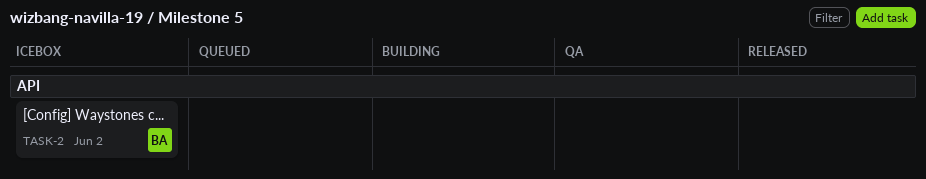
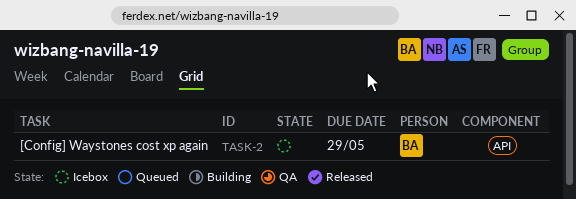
TASK-2, due: Jun 2 -> May 29

